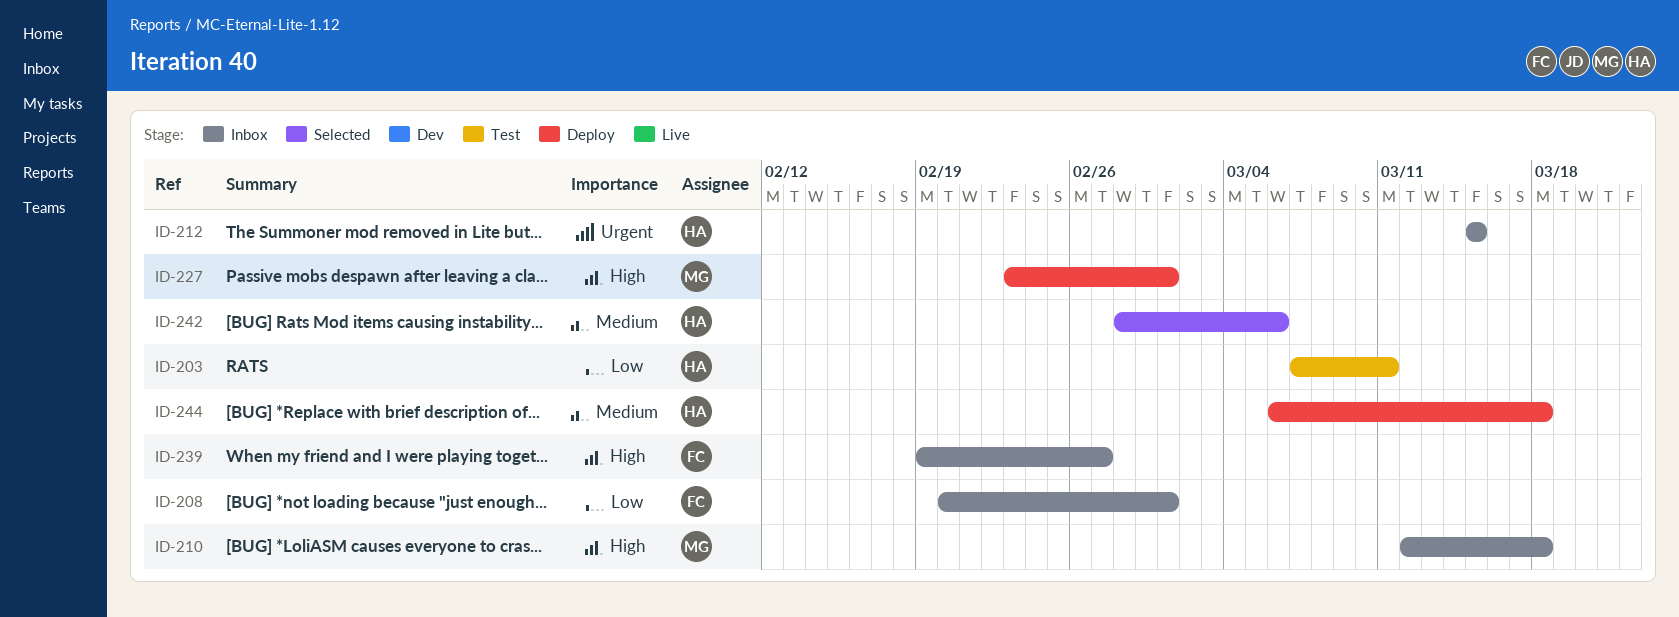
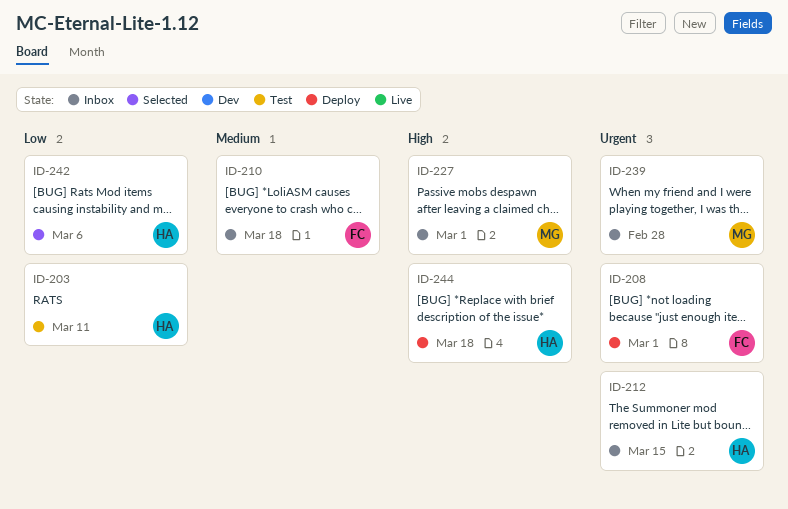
ID-208, status: Inbox -> Deploy
ID-208, priority: Low -> Urgent
ID-210, owner: MG -> FC
ID-210, priority: High -> Medium
ID-227, status: Deploy -> Inbox
ID-239, owner: FC -> MG
ID-239, priority: High -> Urgent
ID-239, due: Feb 27 -> Feb 28
ID-242, priority: Medium -> Low
ID-244, priority: Medium -> High

